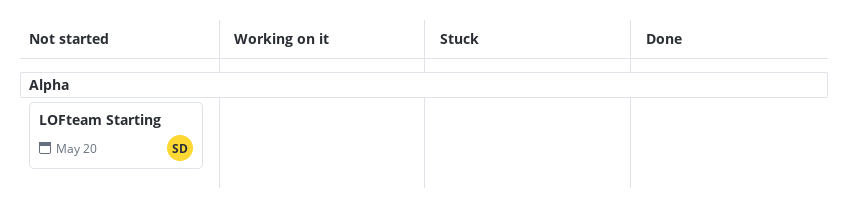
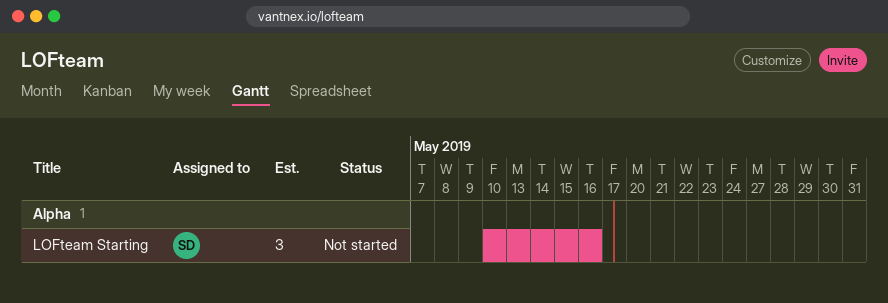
LOFteam Starting, due: May 20 -> May 16

